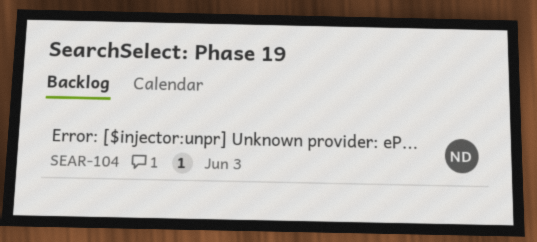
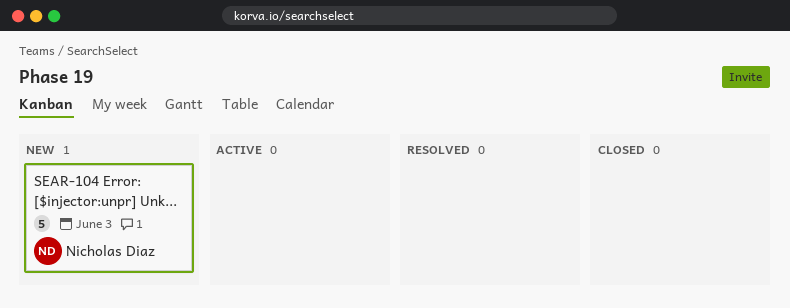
SEAR-104, estimate: 1 -> 5

